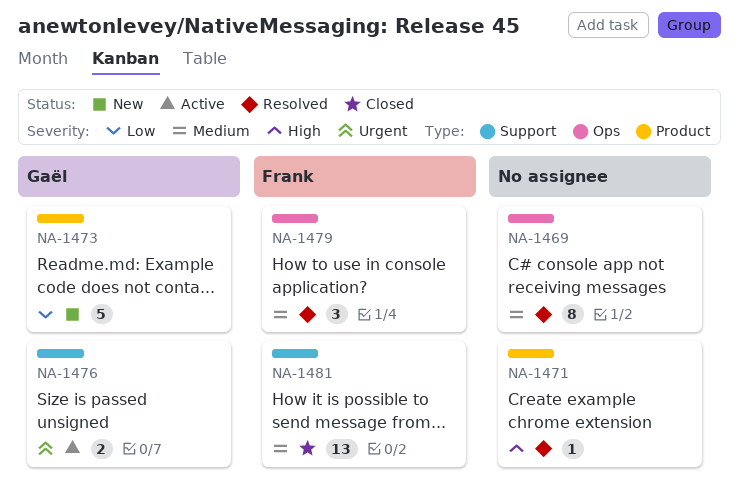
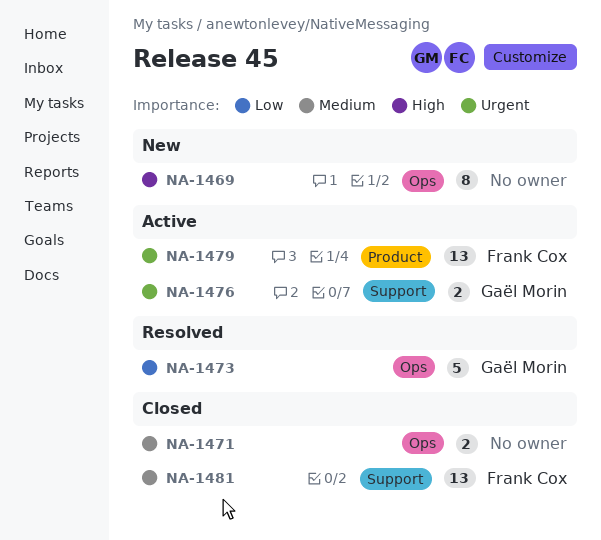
NA-1469, status: Resolved -> New
NA-1469, priority: Medium -> High
NA-1471, status: Resolved -> Closed
NA-1471, priority: High -> Medium
NA-1471, label: Product -> Ops
NA-1471, estimate: 1 -> 2
NA-1473, status: New -> Resolved
NA-1473, label: Product -> Ops
NA-1479, status: Resolved -> Active
NA-1479, priority: Medium -> Urgent
NA-1479, label: Ops -> Product
NA-1479, estimate: 3 -> 13

